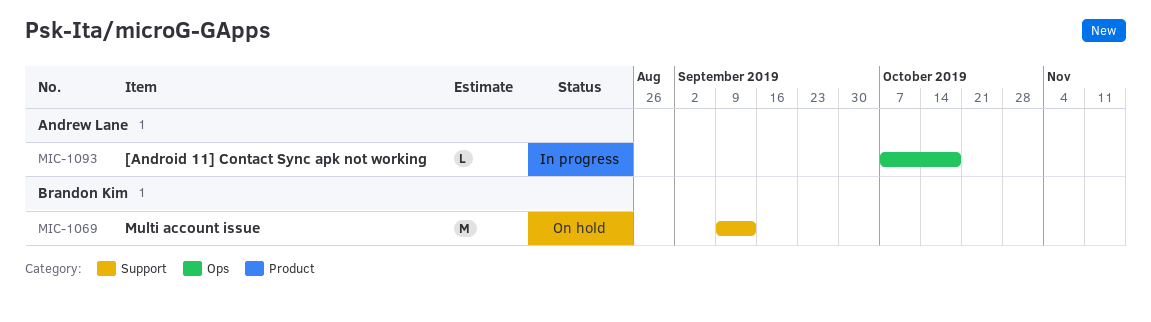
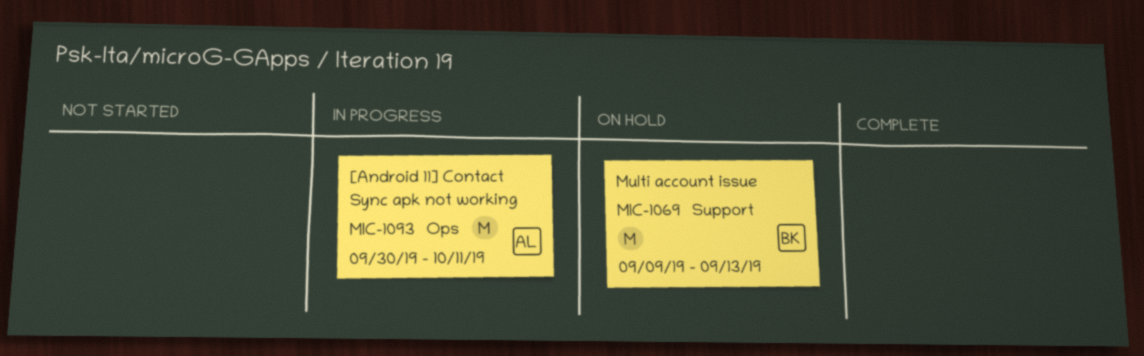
MIC-1093, estimate: L -> M
MIC-1093, start: Oct 7 -> Sep 30
MIC-1093, due: Oct 18 -> Oct 11

